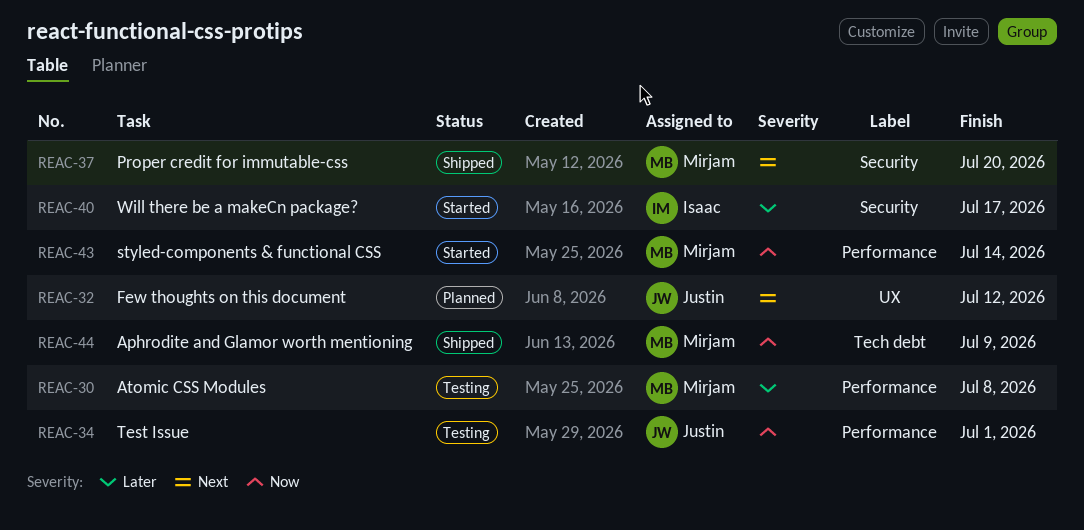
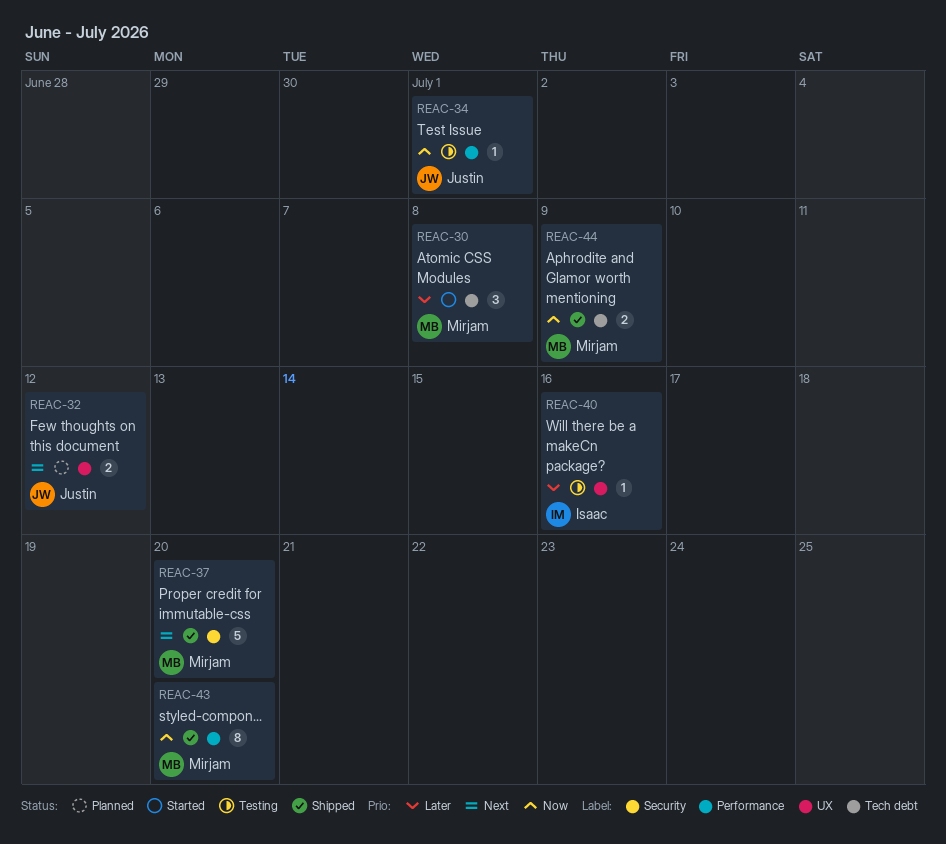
REAC-30, status: Testing -> Started
REAC-30, label: Performance -> Tech debt
REAC-40, status: Started -> Testing
REAC-40, label: Security -> UX
REAC-40, due: Jul 17 -> Jul 16
REAC-43, status: Started -> Shipped
REAC-43, due: Jul 14 -> Jul 20

